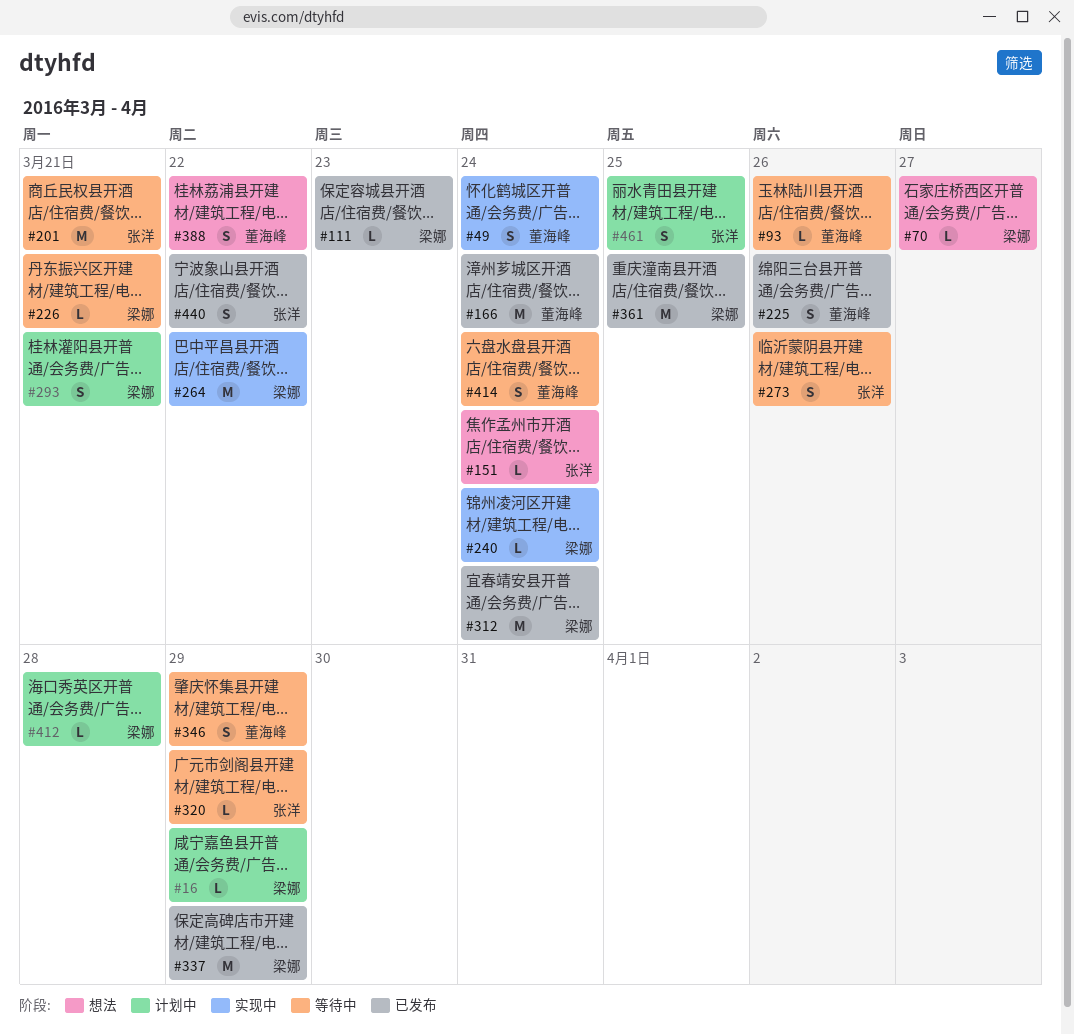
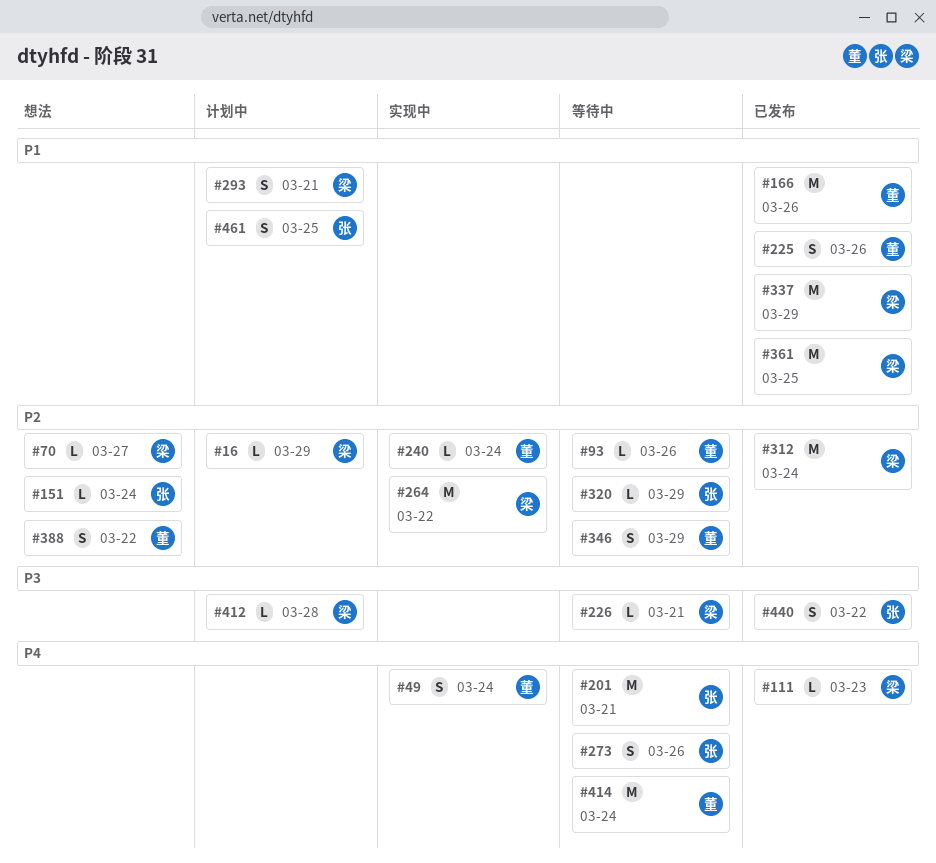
#166, due: Mar 24 -> Mar 26
#240, owner: 梁娜 -> 董海峰
#414, estimate: S -> M

